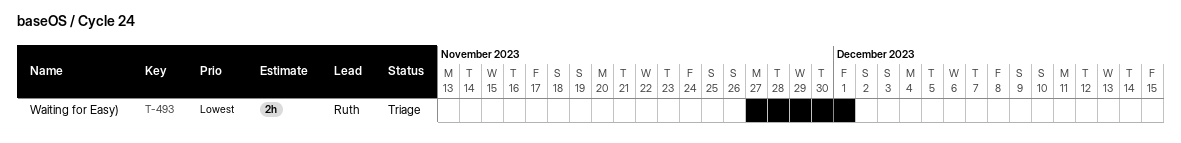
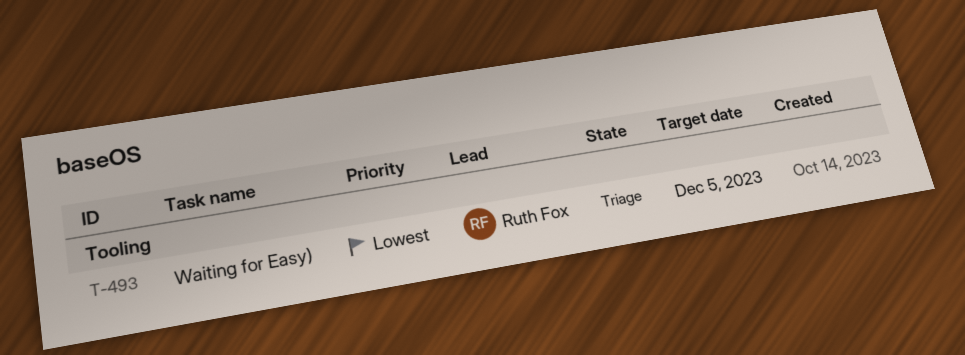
T-493, due: Dec 1 -> Dec 5

